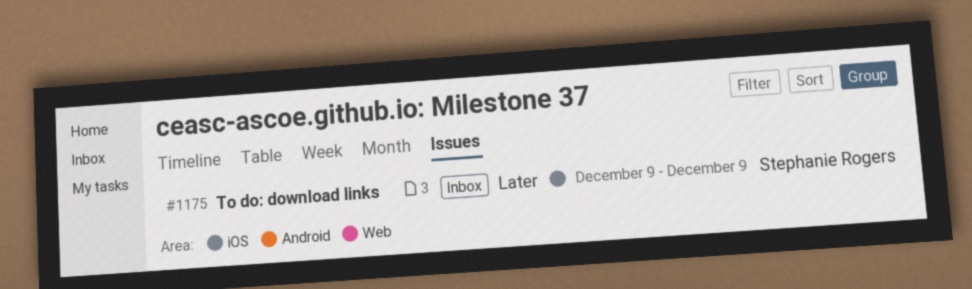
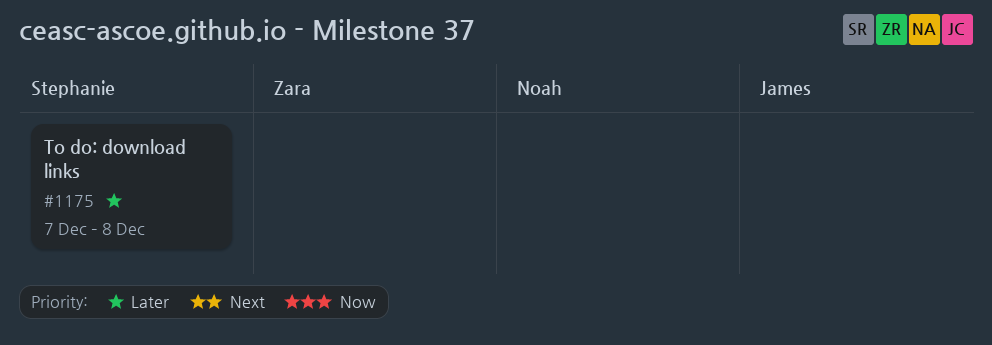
#1175, start: Dec 9 -> Dec 7
#1175, due: Dec 9 -> Dec 8

